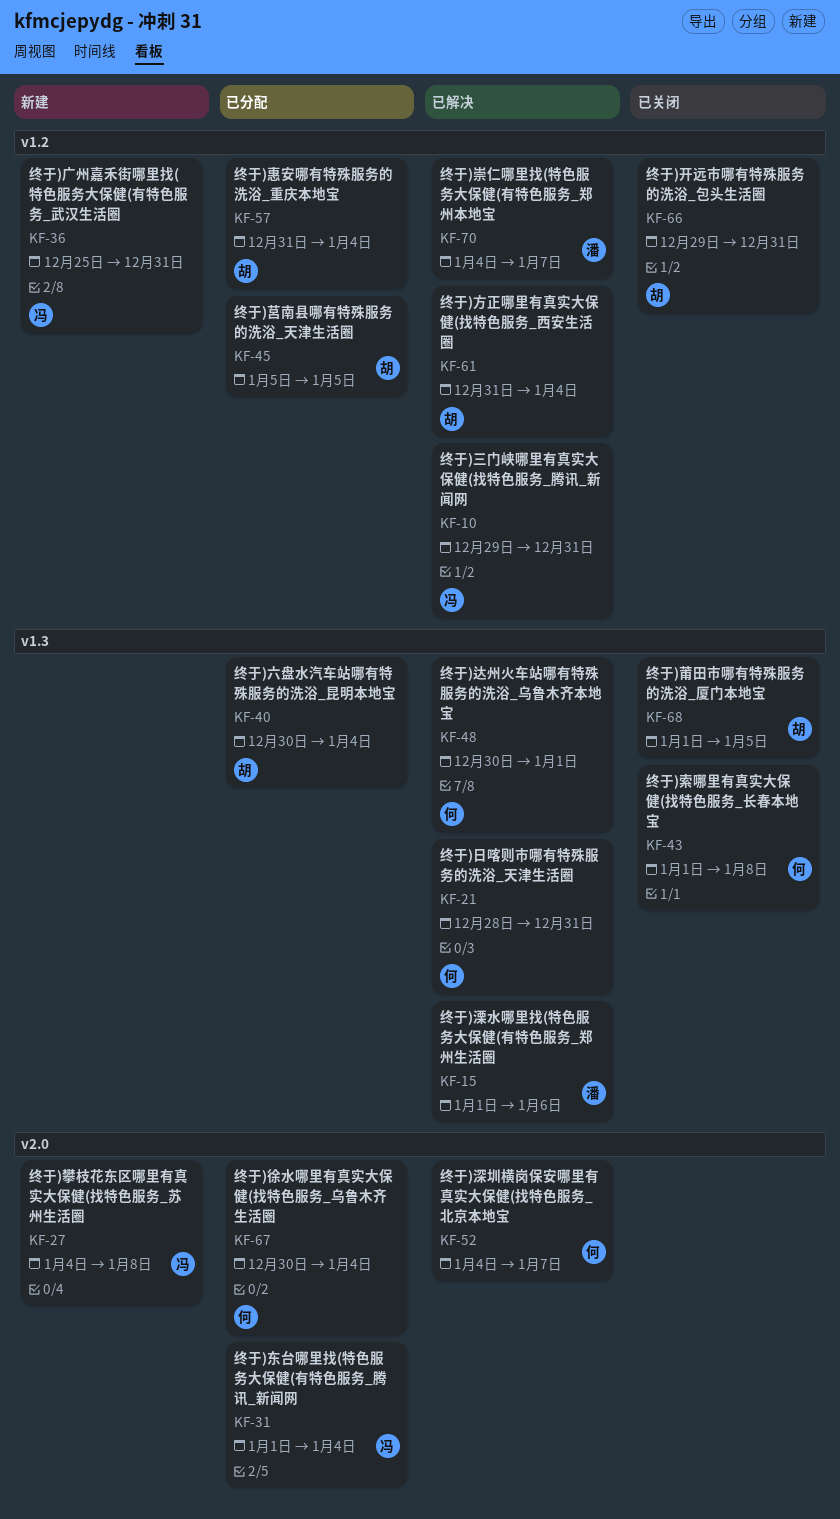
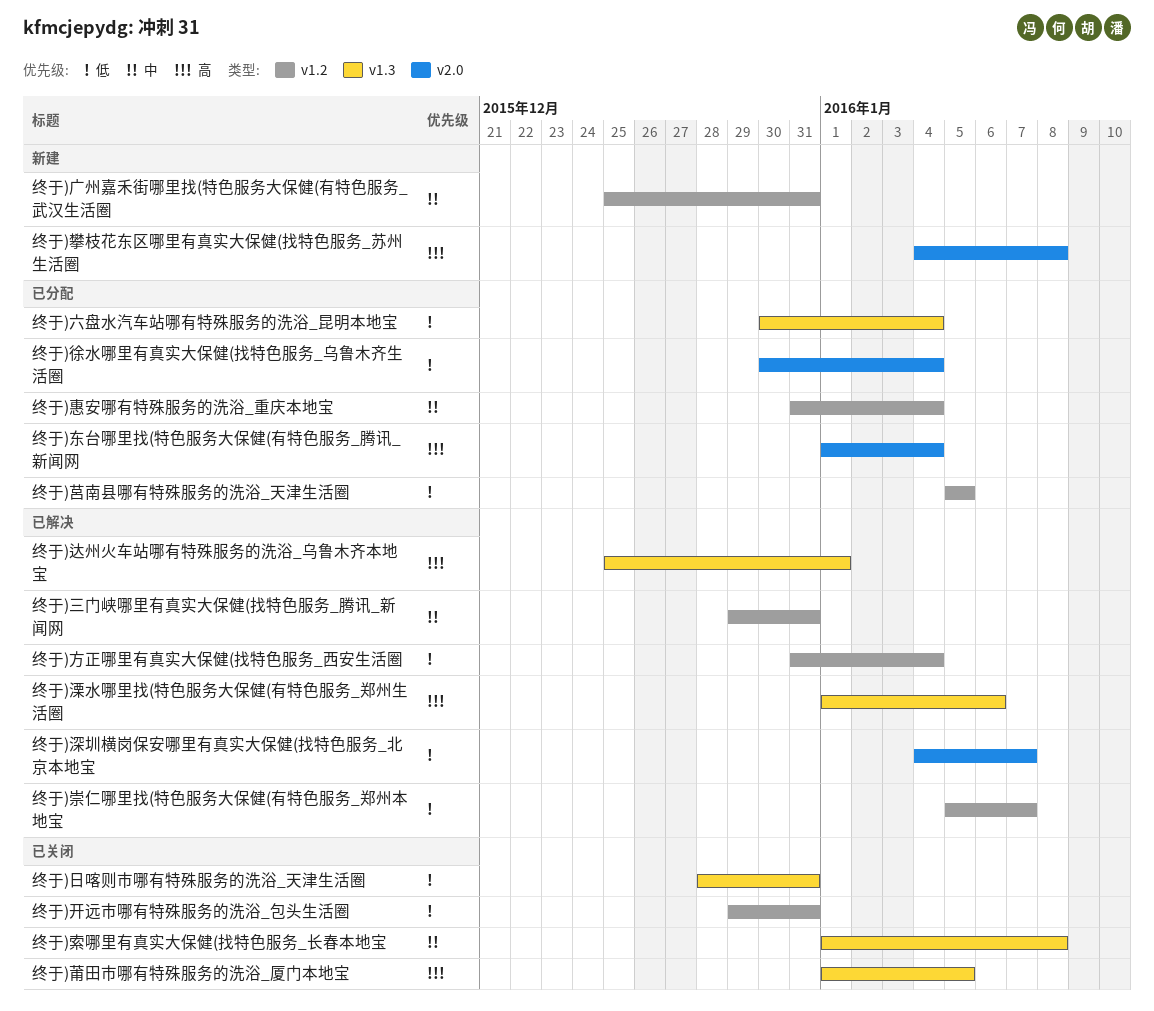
终于)崇仁哪里找(特色服务大保健(有特色服务_郑州本地宝, start: Jan 4 -> Jan 5
终于)日喀则市哪有特殊服务的洗浴_天津生活圈, status: 已解决 -> 已关闭
终于)达州火车站哪有特殊服务的洗浴_乌鲁木齐本地宝, start: Dec 30 -> Dec 25

